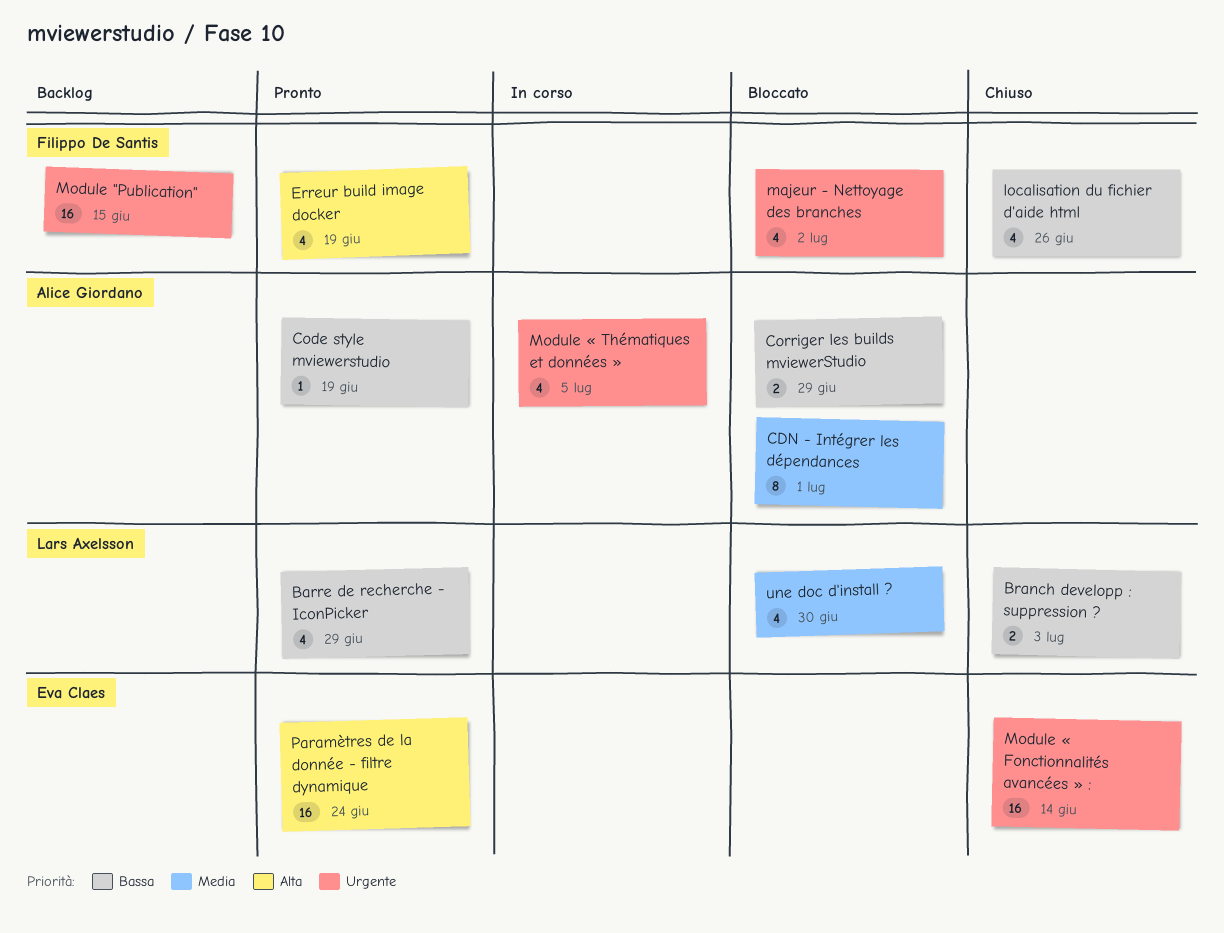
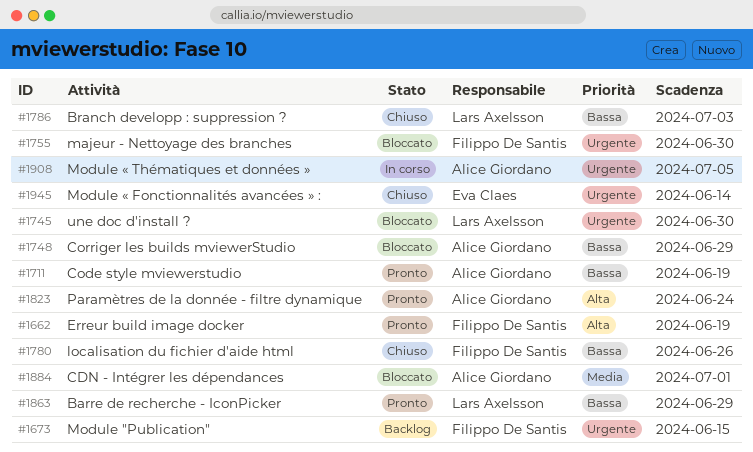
majeur - Nettoyage des branches, due: Jul 2 -> Jun 30
Paramètres de la donnée - filtre dynamique, owner: Eva Claes -> Alice Giordano
une doc d'install ?, priority: Media -> Urgente

